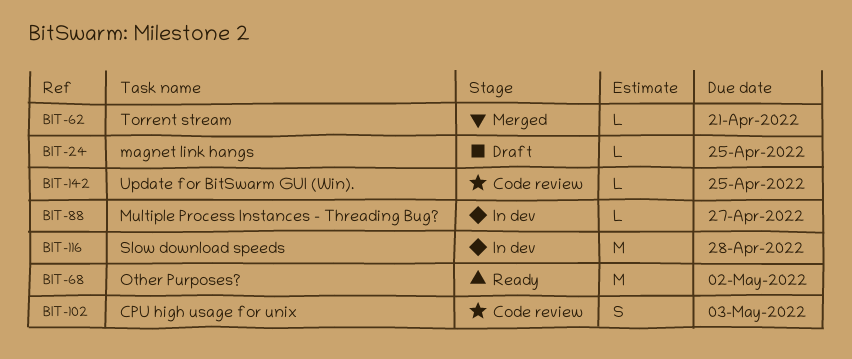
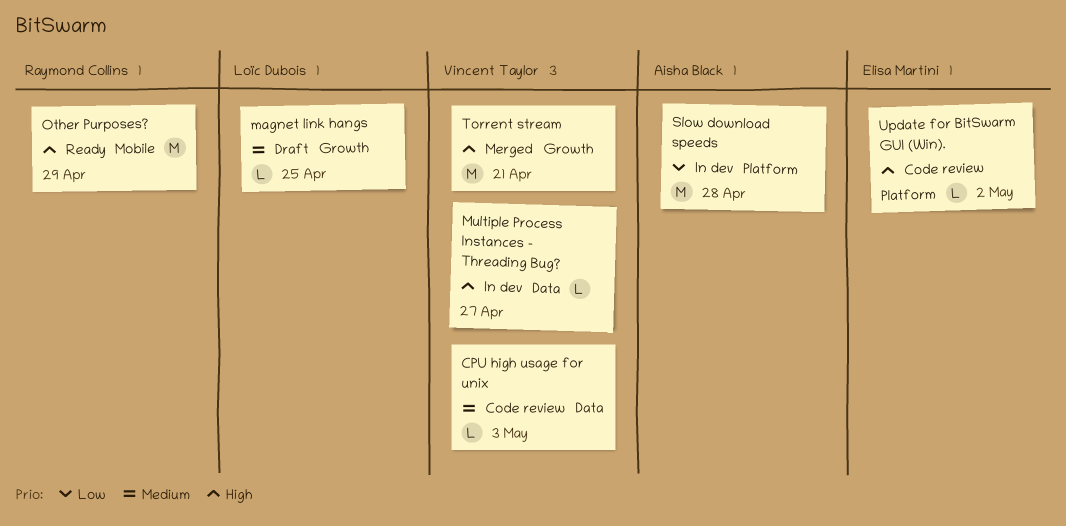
CPU high usage for unix, estimate: S -> L
Other Purposes?, due: May 2 -> Apr 29
Torrent stream, estimate: L -> M
Update for BitSwarm GUI (Win)., due: Apr 25 -> May 2

